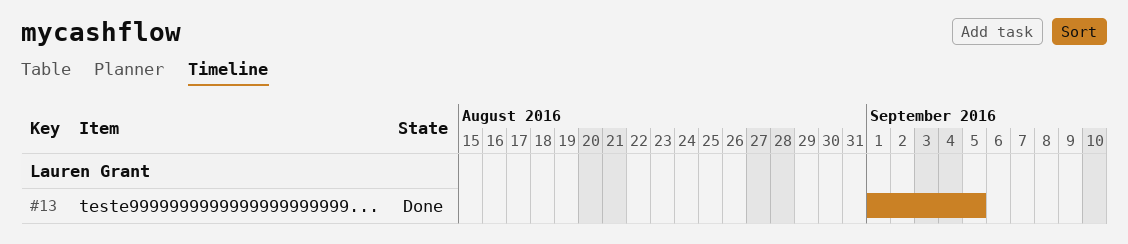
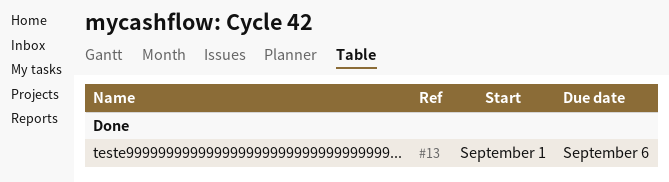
#13, due: Sep 5 -> Sep 6

